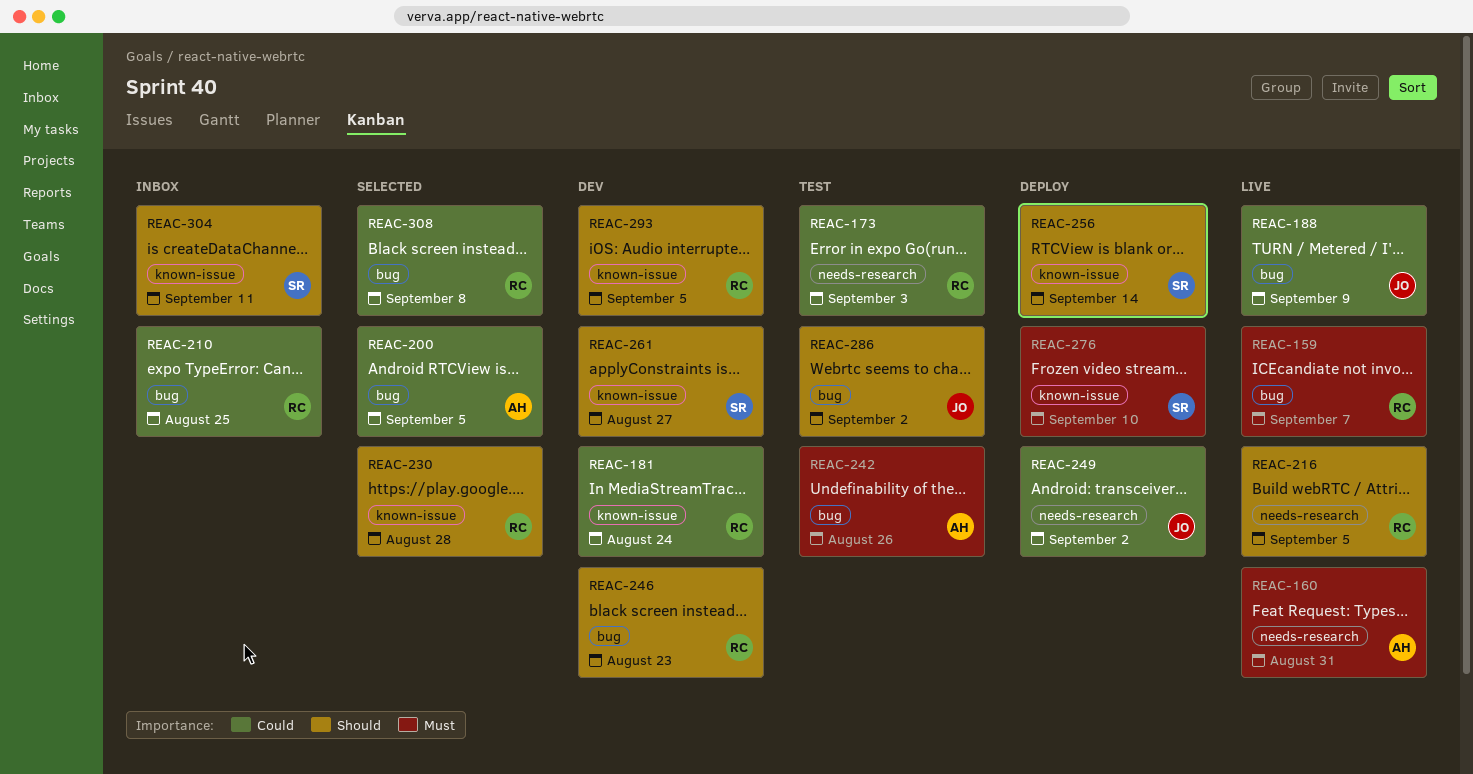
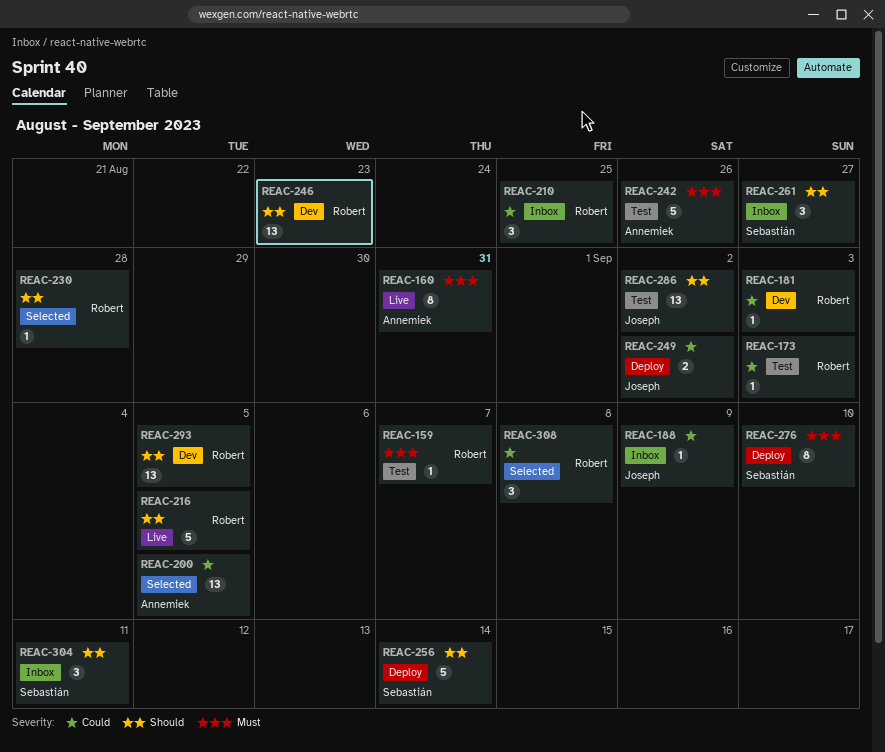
REAC-159, status: Live -> Test
REAC-181, due: Aug 24 -> Sep 3
REAC-188, status: Live -> Inbox
REAC-261, status: Dev -> Inbox

